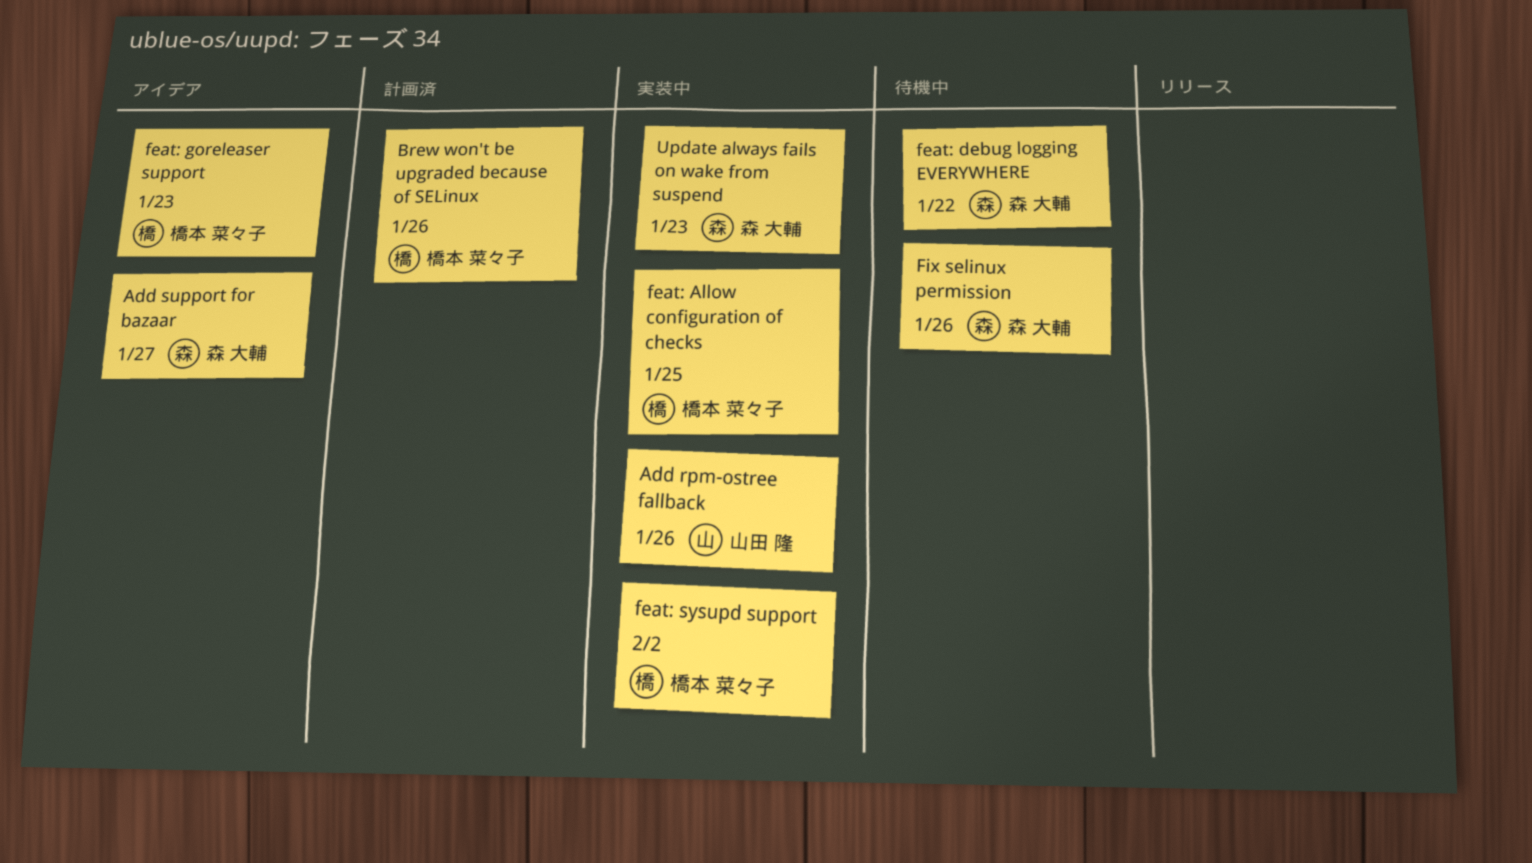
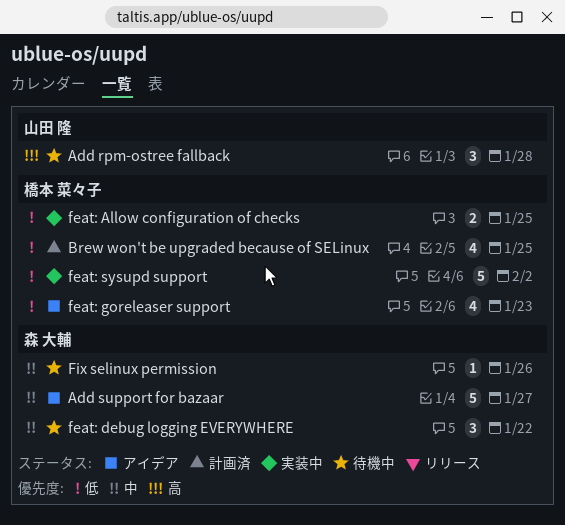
Add rpm-ostree fallback, status: 実装中 -> 待機中
Add rpm-ostree fallback, due: Jan 26 -> Jan 28
Brew won't be upgraded because of SELinux, due: Jan 26 -> Jan 25
Update always fails on wake from suspend: present -> none

